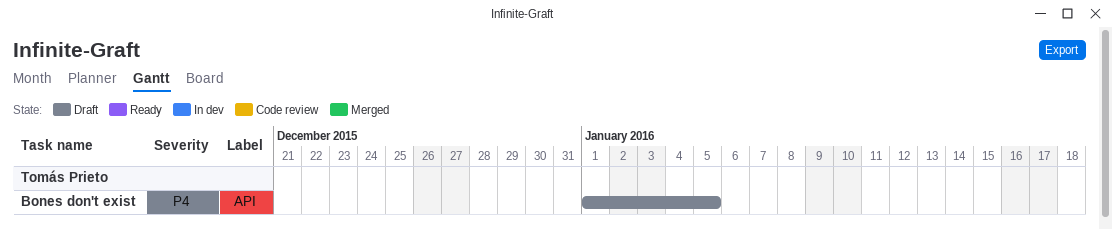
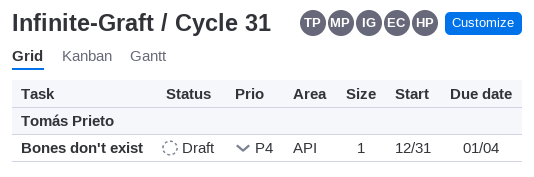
Bones don't exist, start: Jan 1 -> Dec 31
Bones don't exist, due: Jan 5 -> Jan 4

